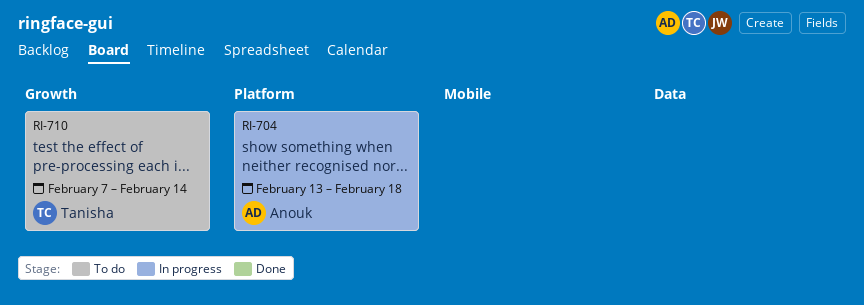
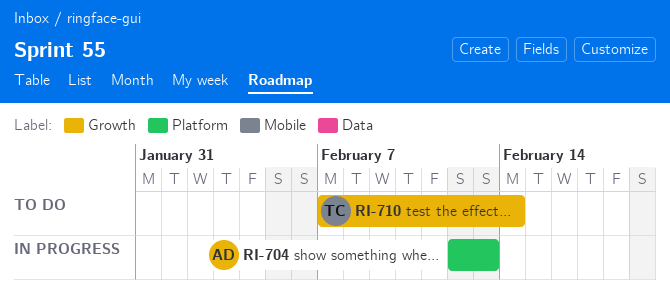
RI-704, start: Feb 13 -> Feb 12
RI-704, due: Feb 18 -> Feb 13

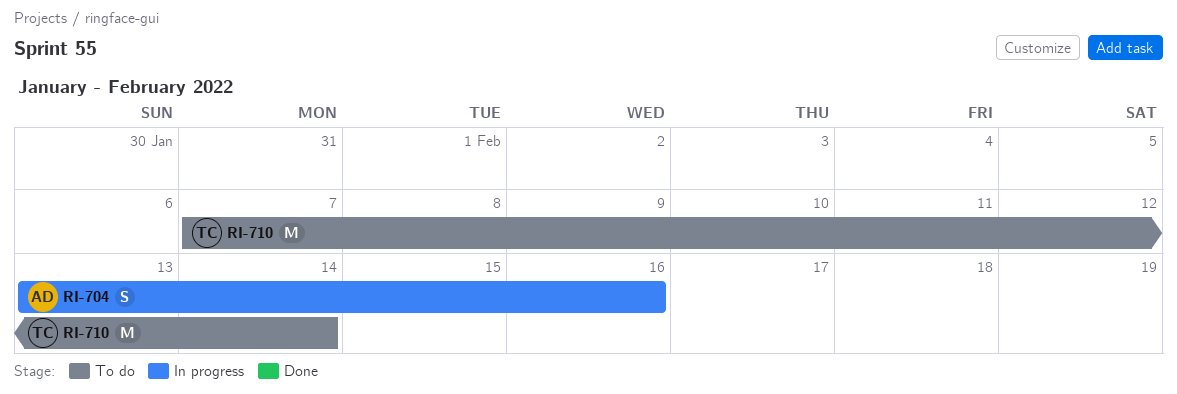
RI-704, start: Feb 12 -> Feb 13
RI-704, due: Feb 13 -> Feb 16

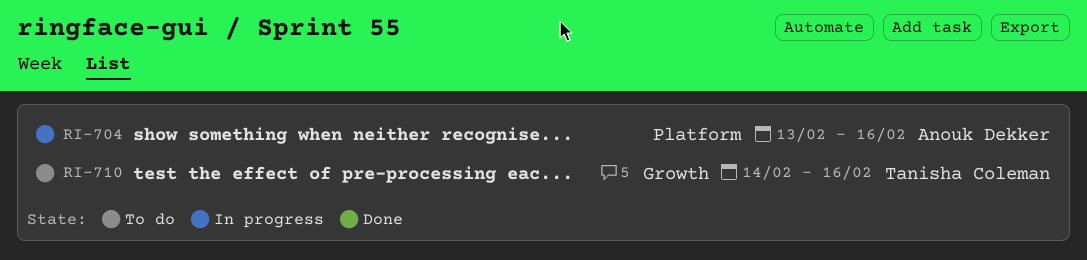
RI-710, start: Feb 7 -> Feb 14
RI-710, due: Feb 14 -> Feb 16

